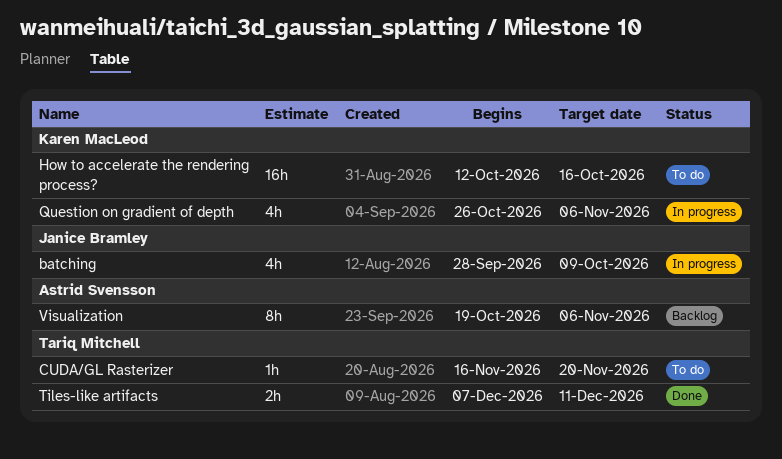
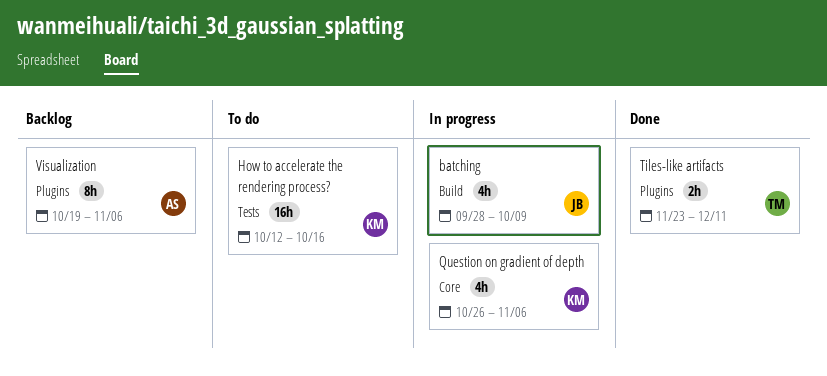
CUDA/GL Rasterizer: present -> none
Tiles-like artifacts, start: Dec 7 -> Nov 23

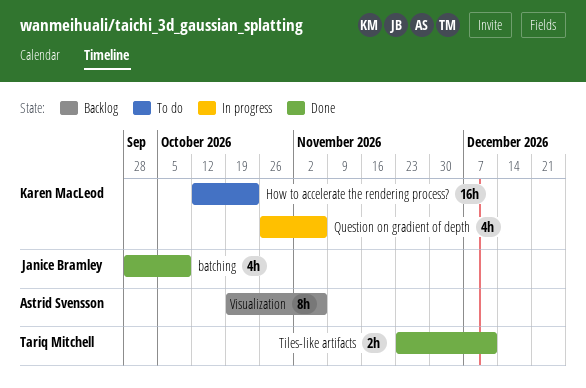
batching, status: In progress -> Done
How to accelerate the rendering process?, due: Oct 16 -> Oct 23

